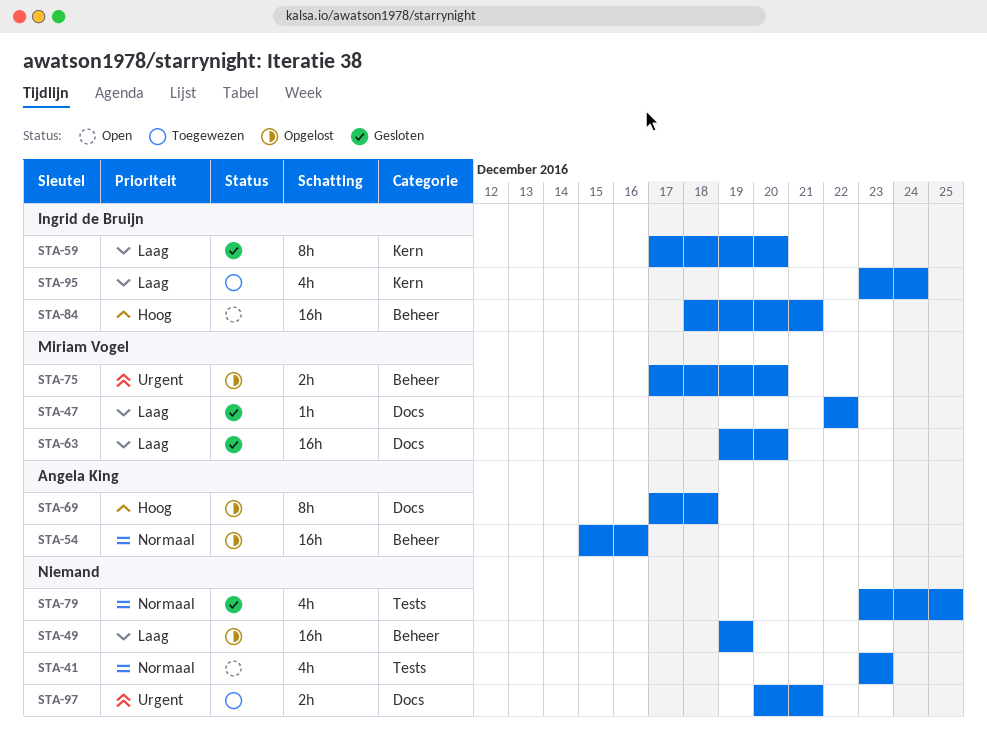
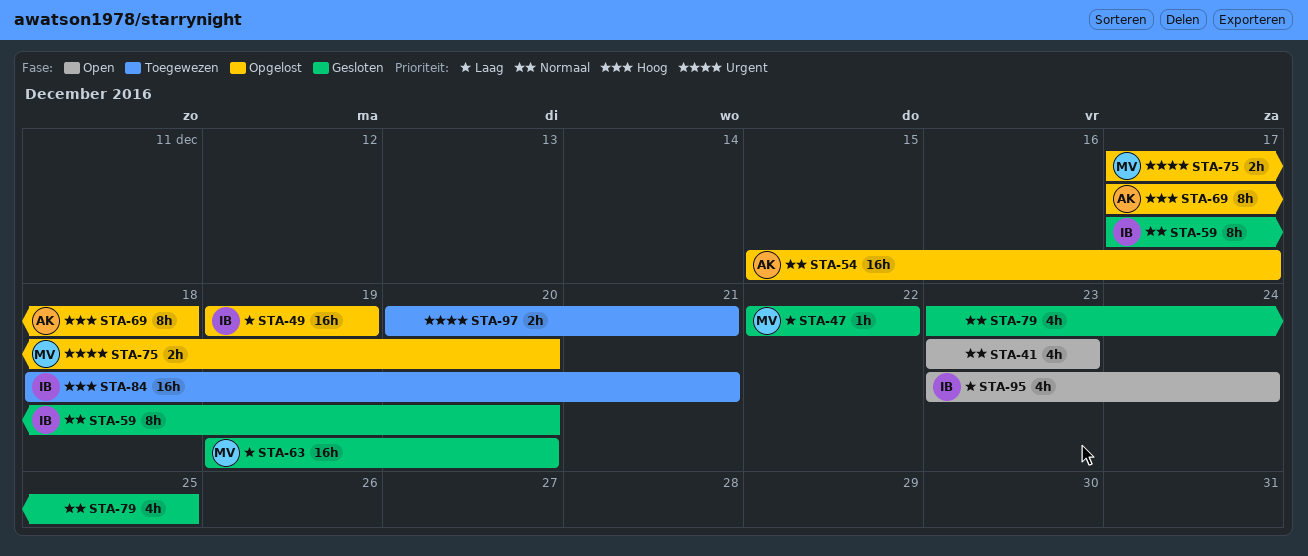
STA-49, owner: none -> Ingrid de Bruijn
STA-54, due: Dec 16 -> Dec 17
STA-59, priority: Laag -> Normaal
STA-84, status: Open -> Toegewezen
STA-95, status: Toegewezen -> Open

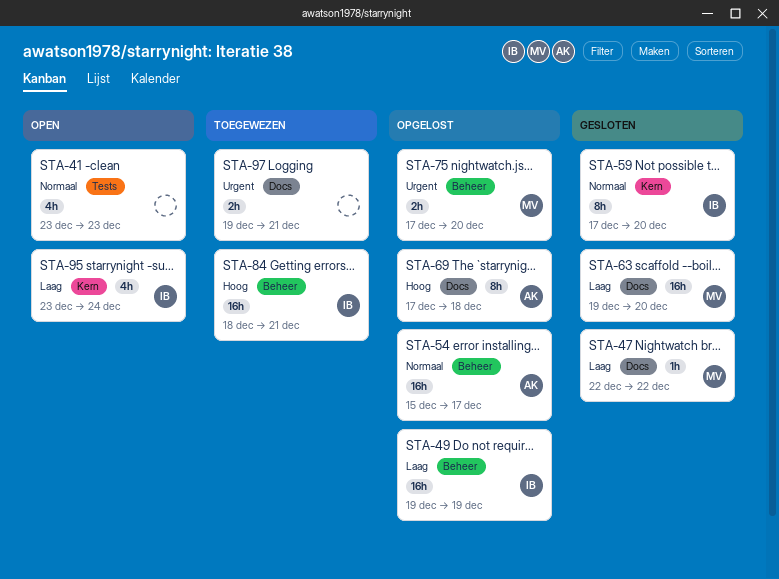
STA-79: present -> none
STA-97, start: Dec 20 -> Dec 19

